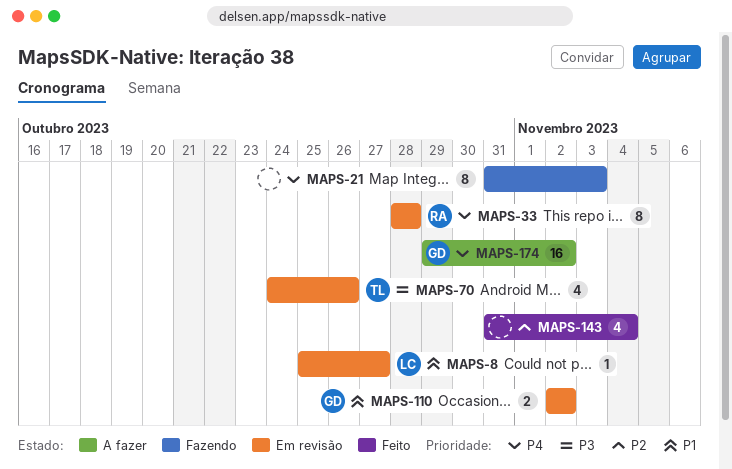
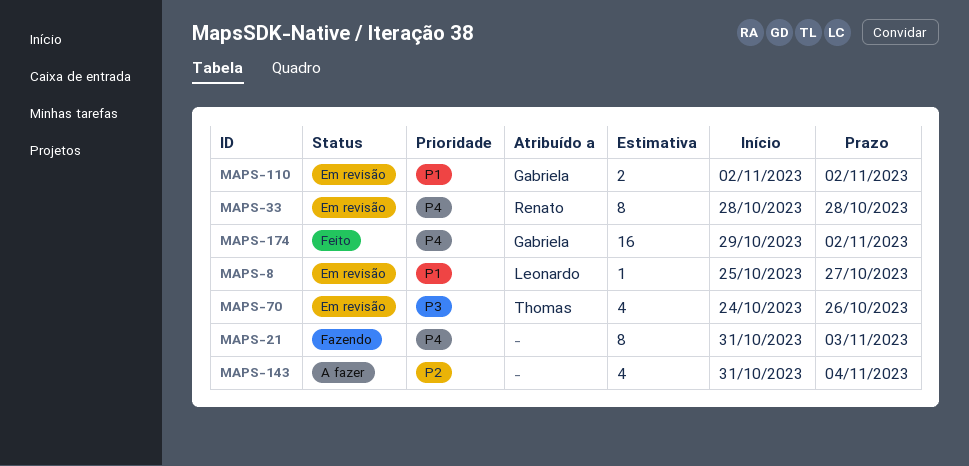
MAPS-143, status: Feito -> A fazer
MAPS-174, status: A fazer -> Feito

